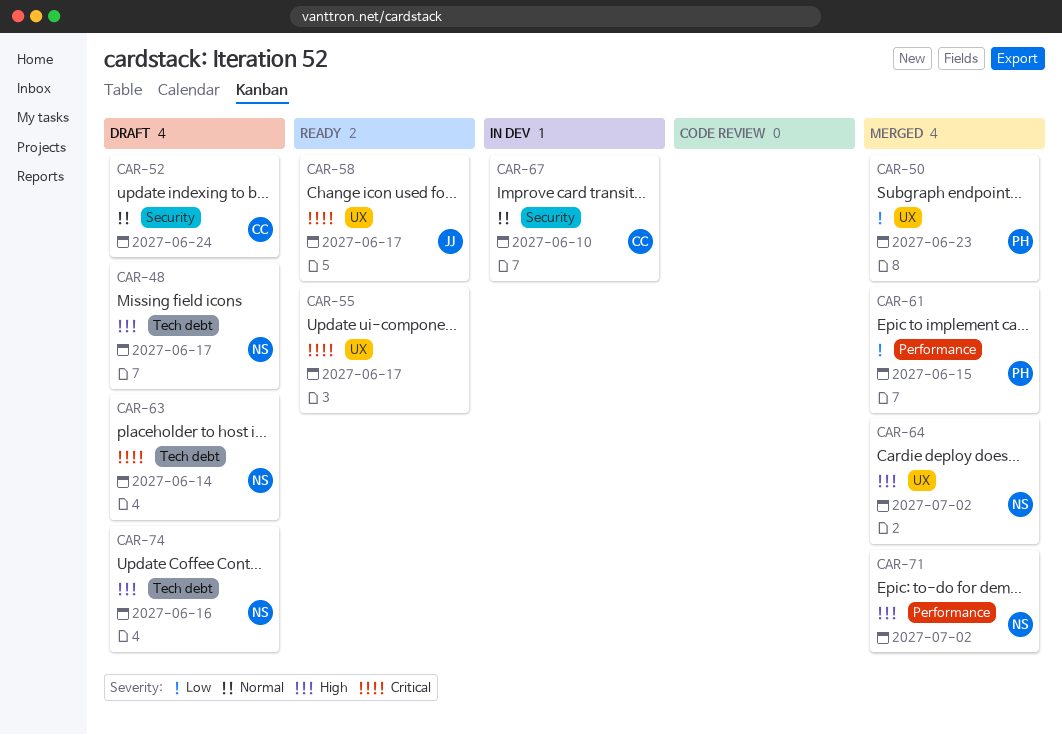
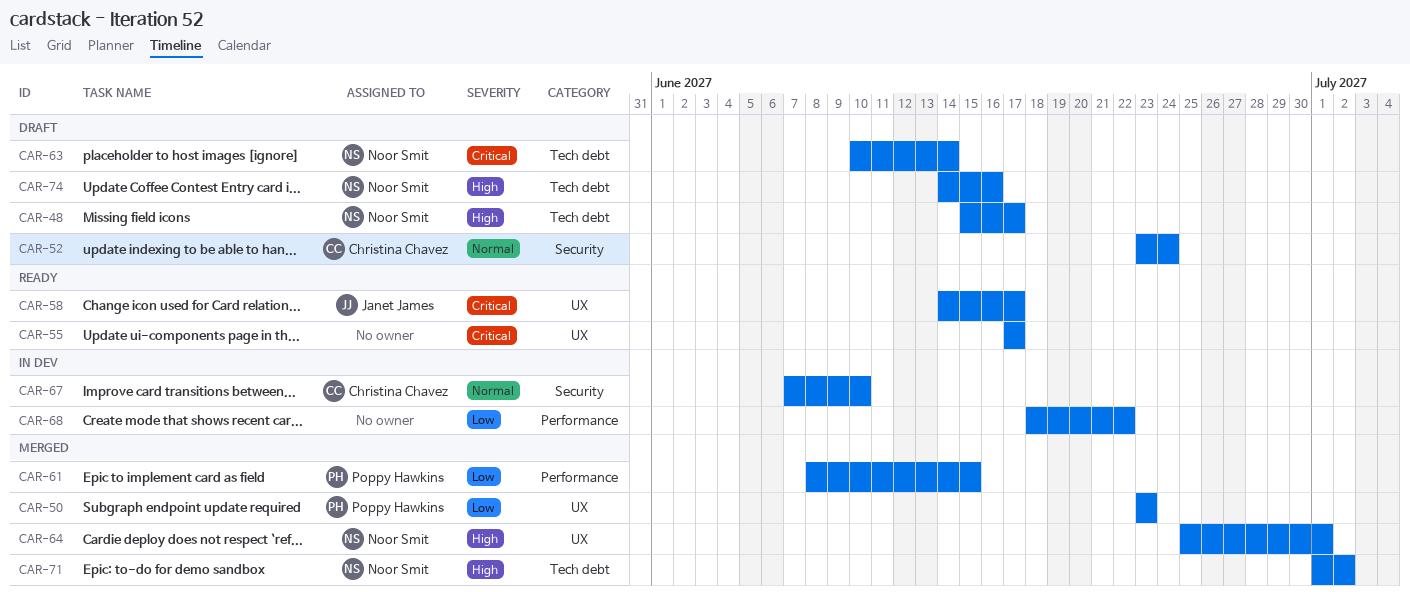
CAR-64, due: Jul 2 -> Jul 1
CAR-68: none -> present
CAR-71, label: Performance -> Tech debt

